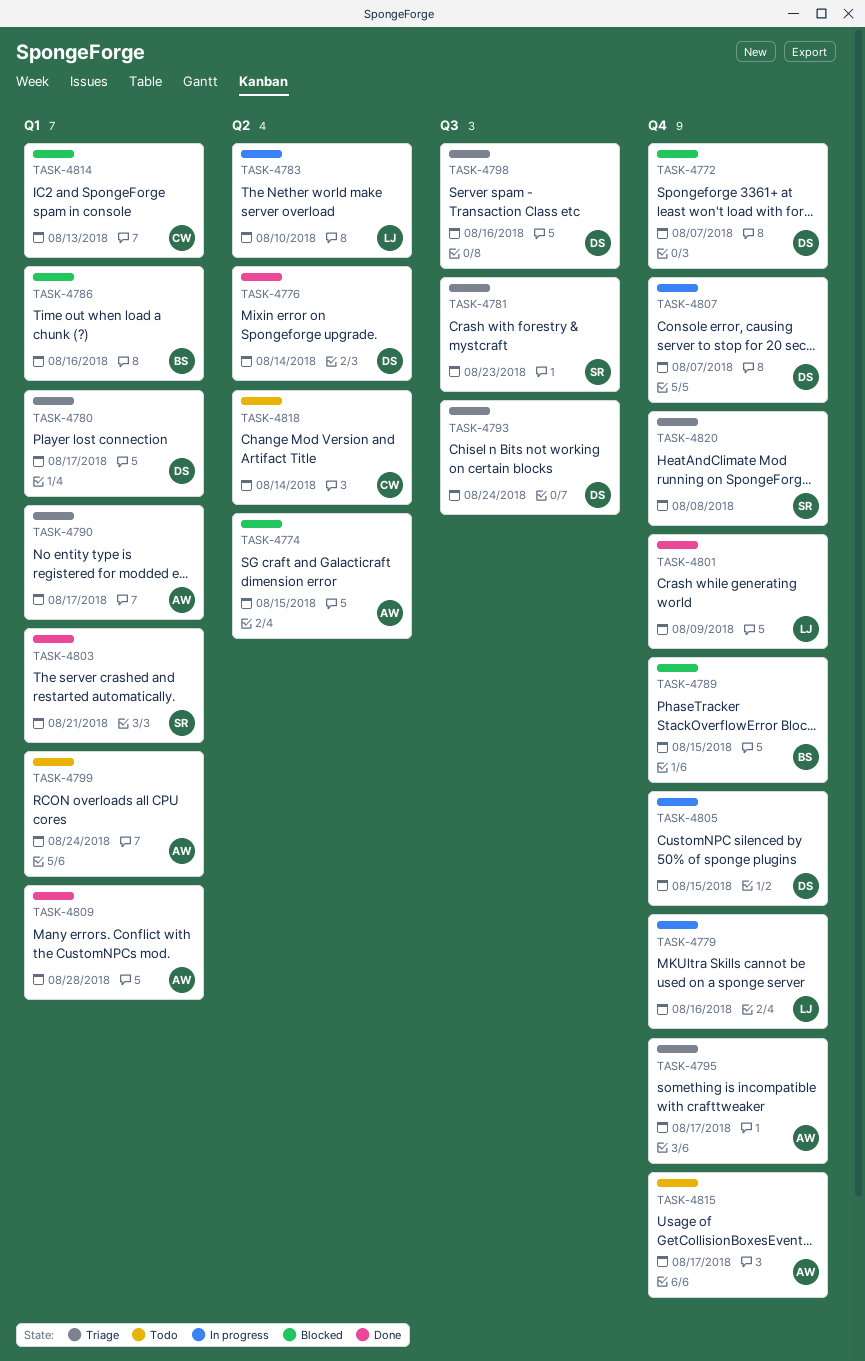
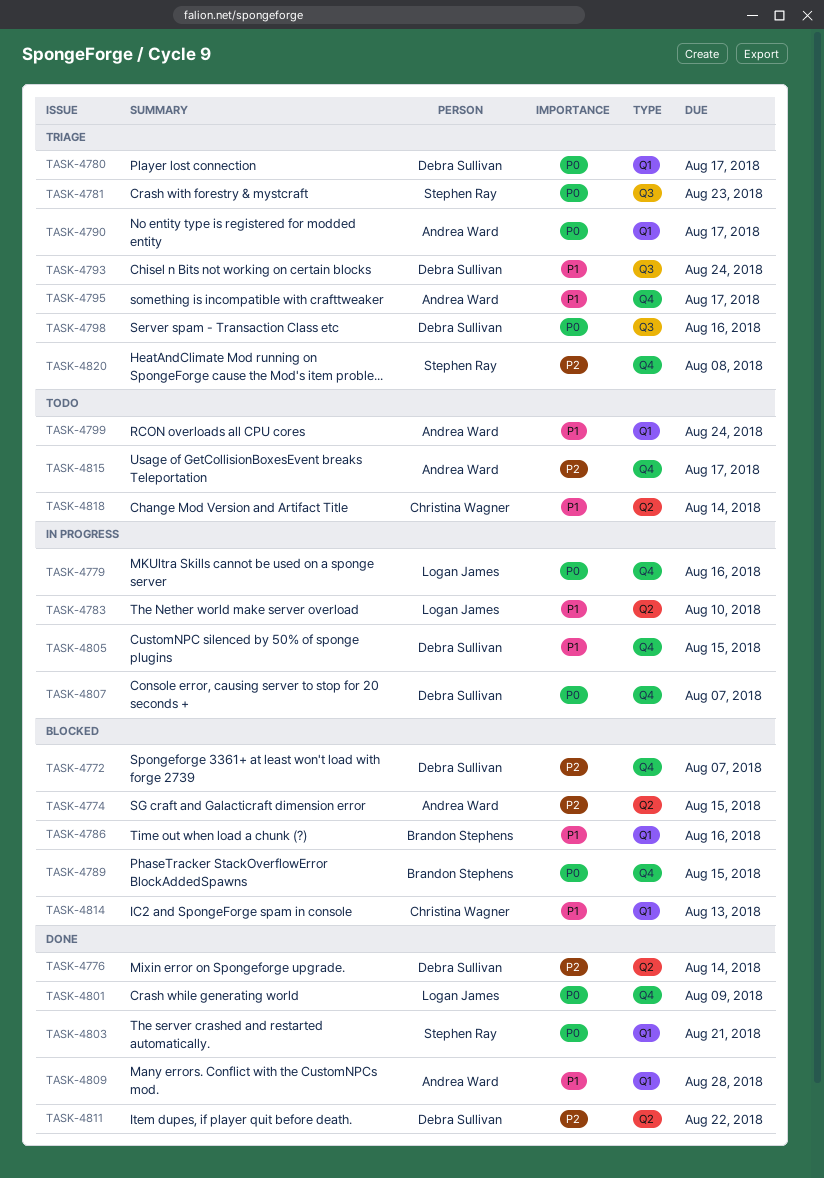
TASK-4811: none -> present

